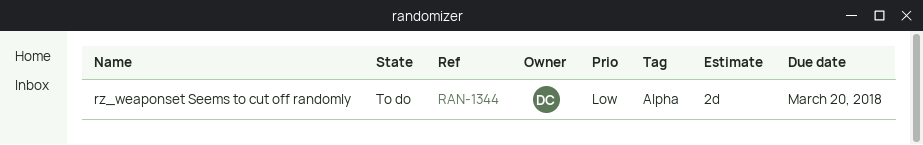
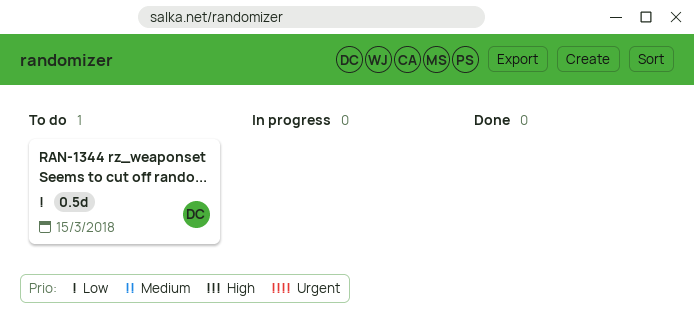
RAN-1344, estimate: 2d -> 0.5d
RAN-1344, due: Mar 20 -> Mar 15

